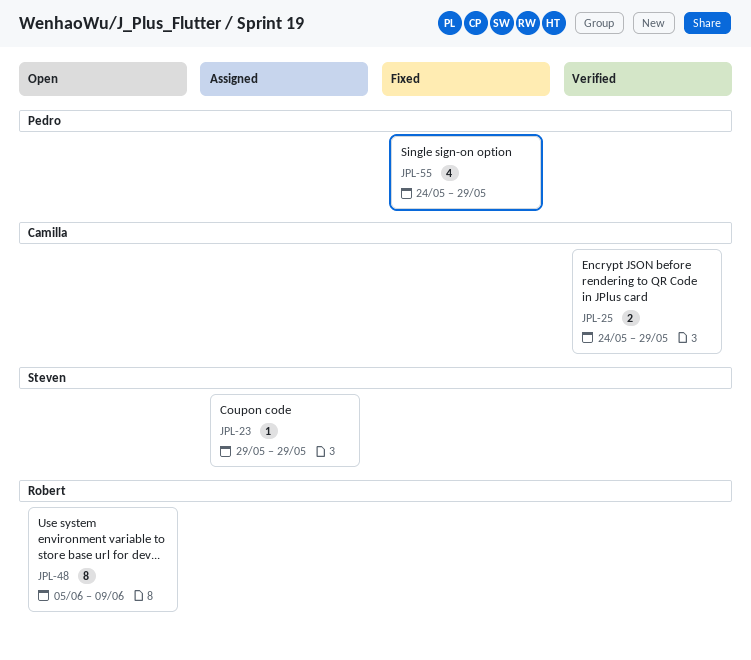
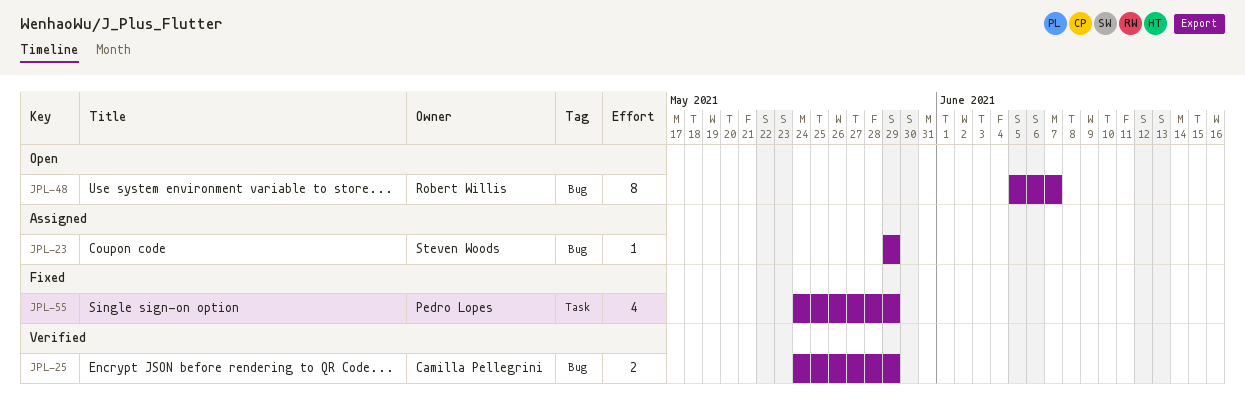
JPL-48, due: Jun 9 -> Jun 7

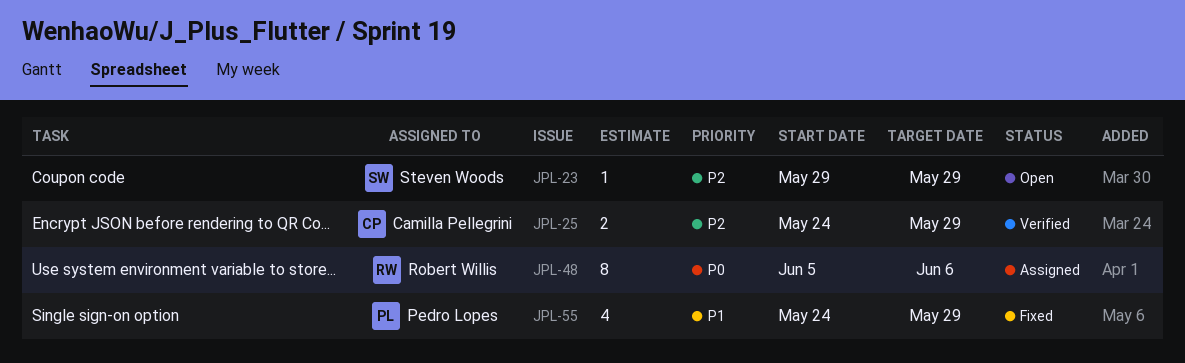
JPL-23, status: Assigned -> Open
JPL-48, status: Open -> Assigned
JPL-48, due: Jun 7 -> Jun 6

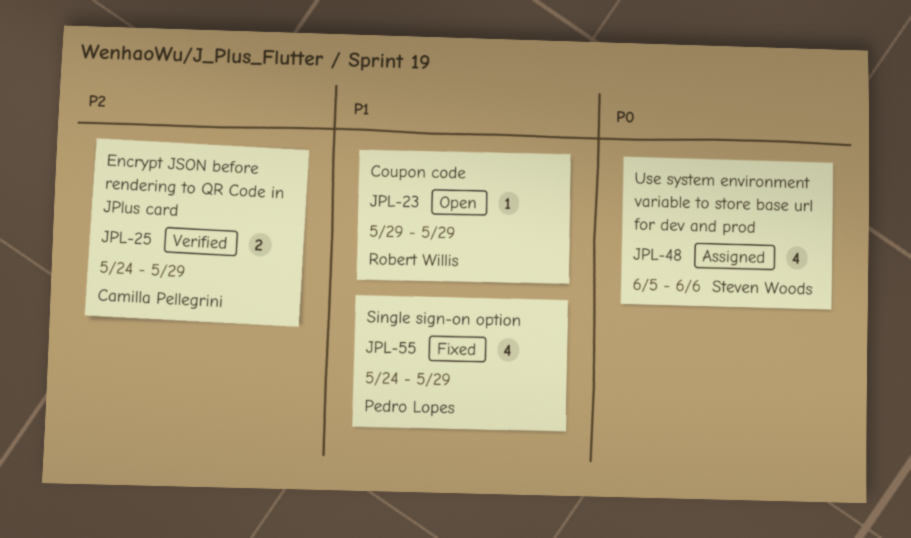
JPL-23, owner: Steven Woods -> Robert Willis
JPL-23, priority: P2 -> P1
JPL-48, owner: Robert Willis -> Steven Woods
JPL-48, estimate: 8 -> 4

